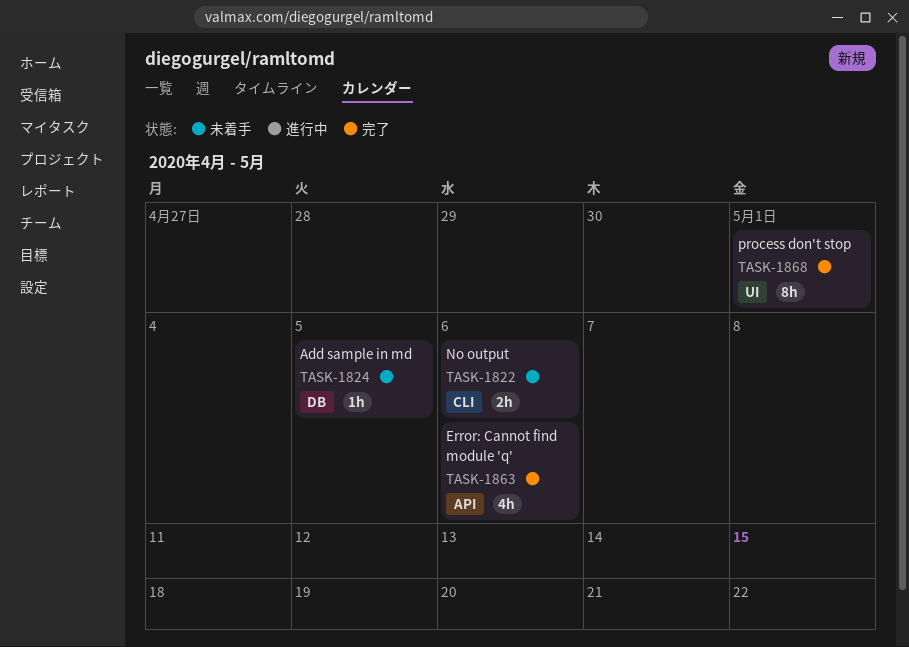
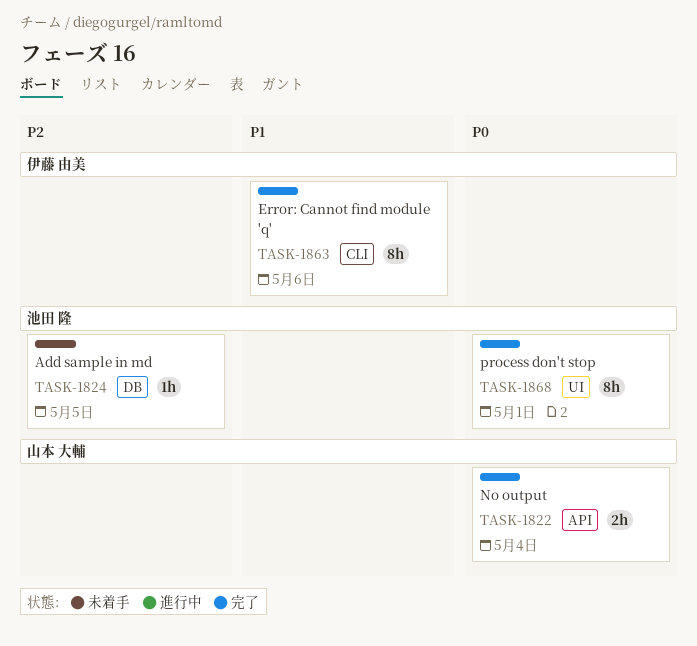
TASK-1822, status: 未着手 -> 完了
TASK-1822, label: CLI -> API
TASK-1822, due: May 6 -> May 4
TASK-1863, label: API -> CLI
TASK-1863, estimate: 4h -> 8h

